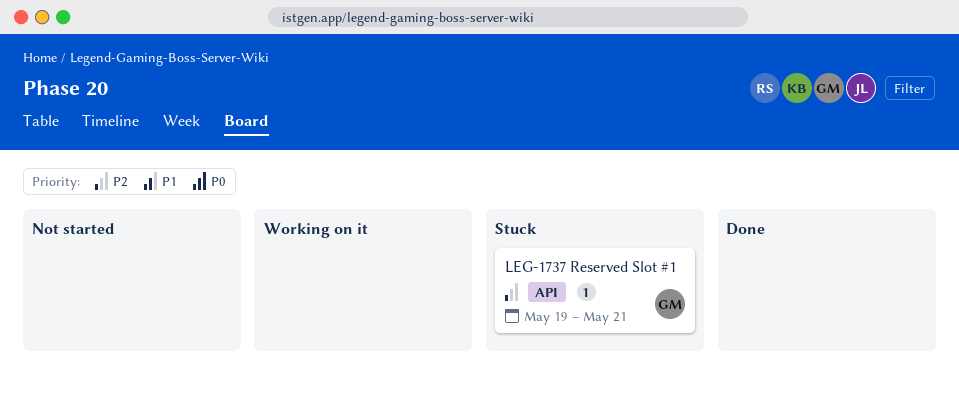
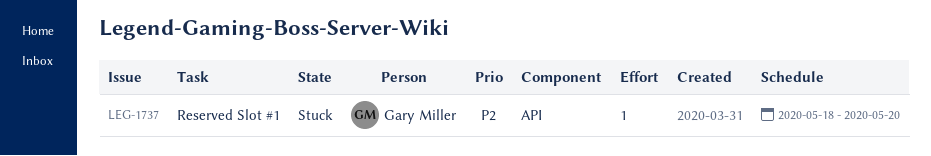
LEG-1737, start: May 19 -> May 18
LEG-1737, due: May 21 -> May 20

